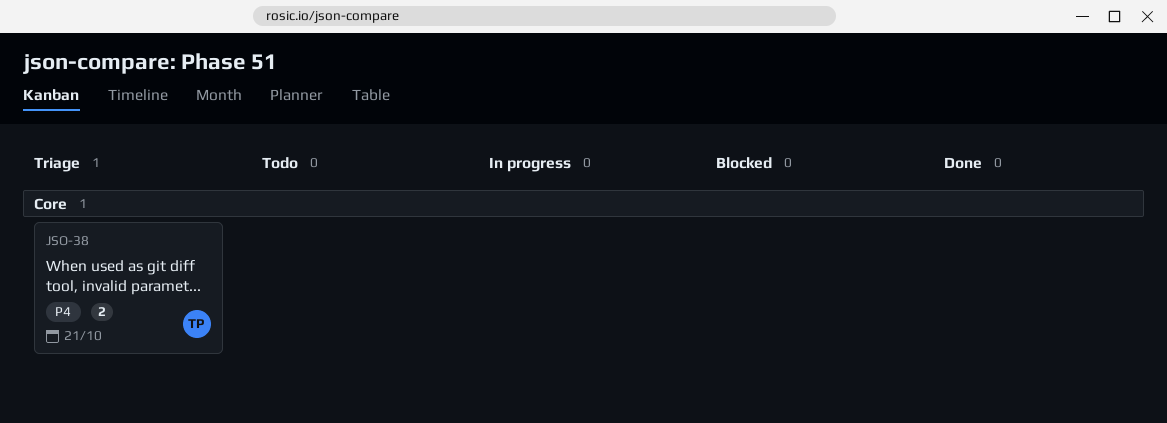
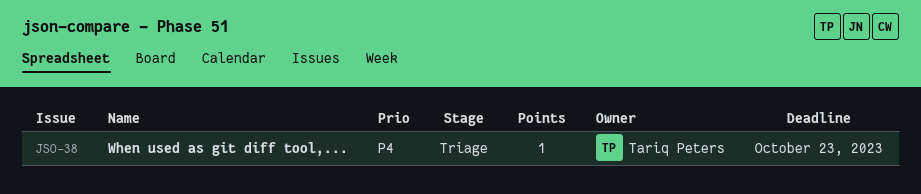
JSO-38, estimate: 2 -> 1
JSO-38, due: Oct 21 -> Oct 23

